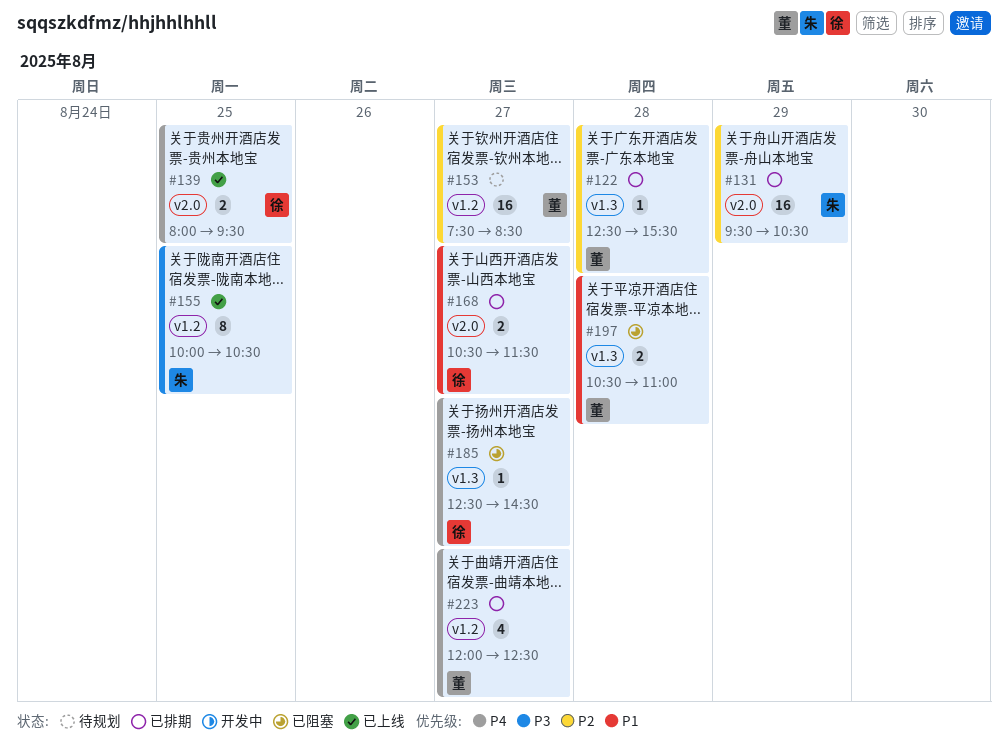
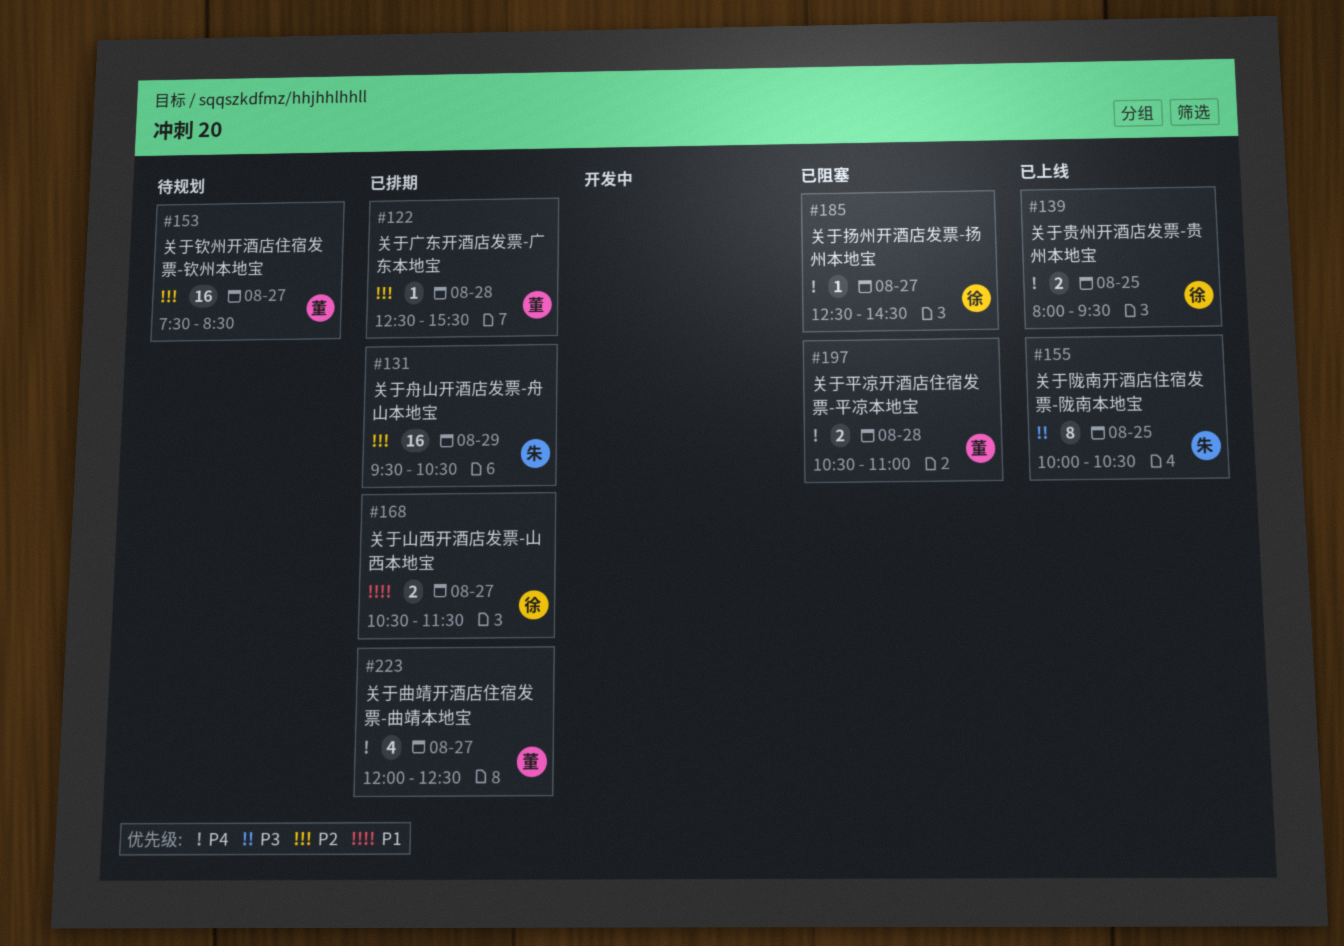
#197, priority: P1 -> P4

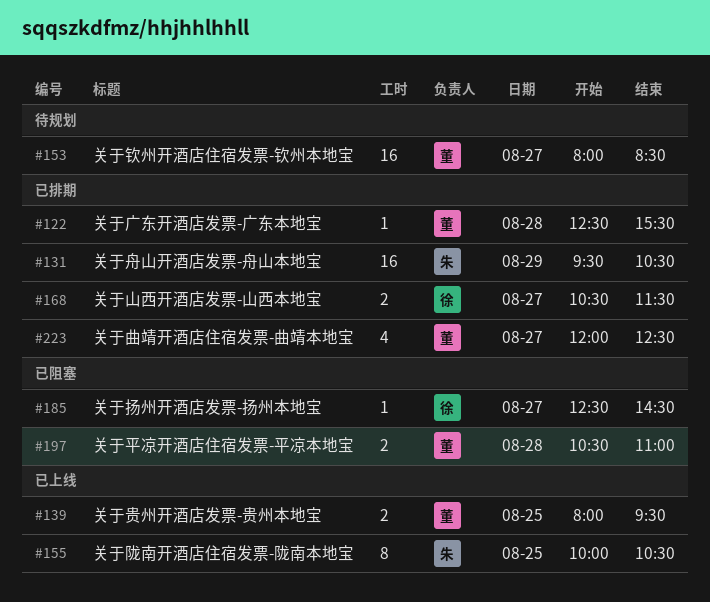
#139, owner: 徐 -> 董
#153, begins: 07:30 -> 08:00

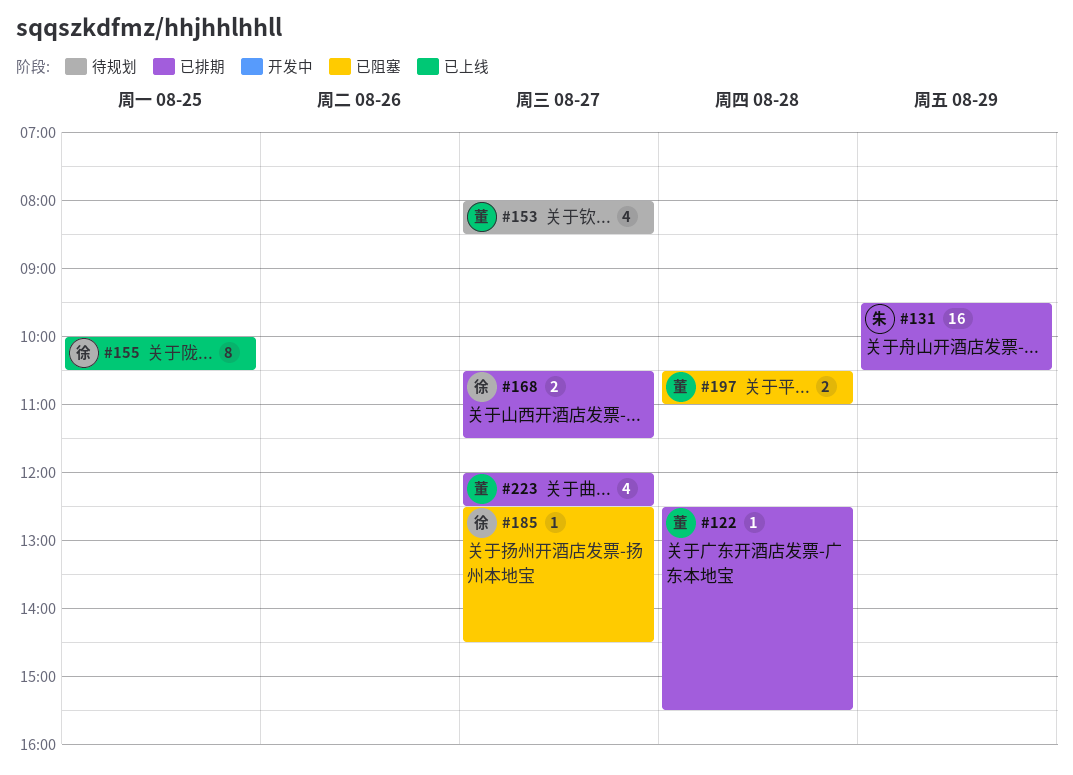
#139: present -> none
#153, estimate: 16 -> 4
#155, owner: 朱 -> 徐

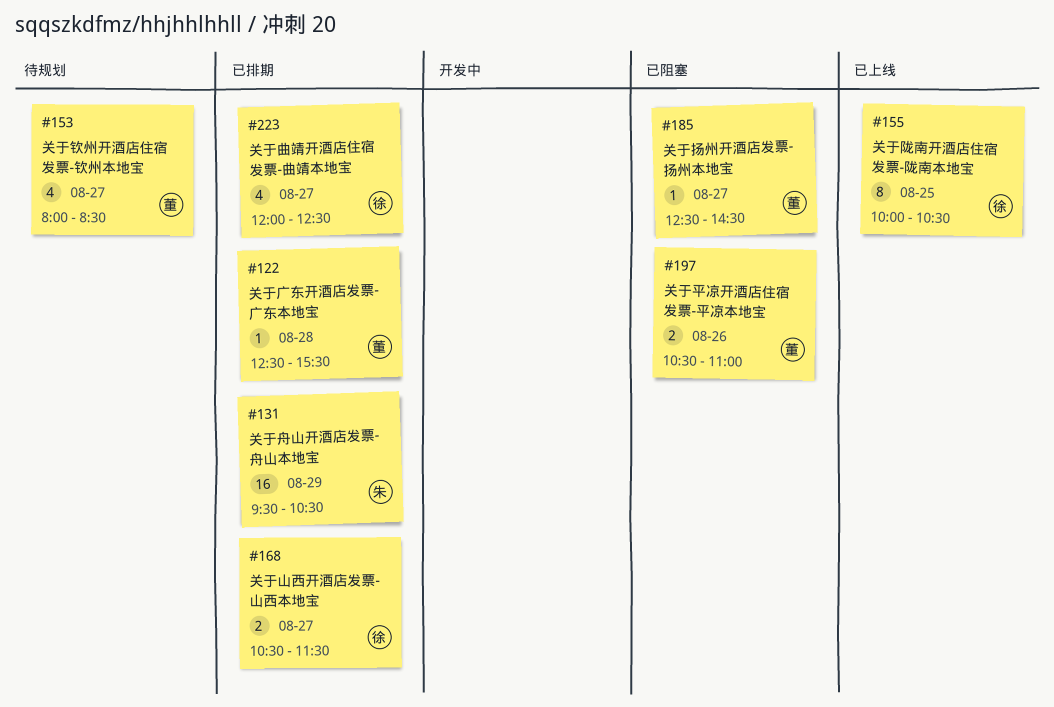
#185, owner: 徐 -> 董
#197, day: Aug 28 -> Aug 26
#223, owner: 董 -> 徐

